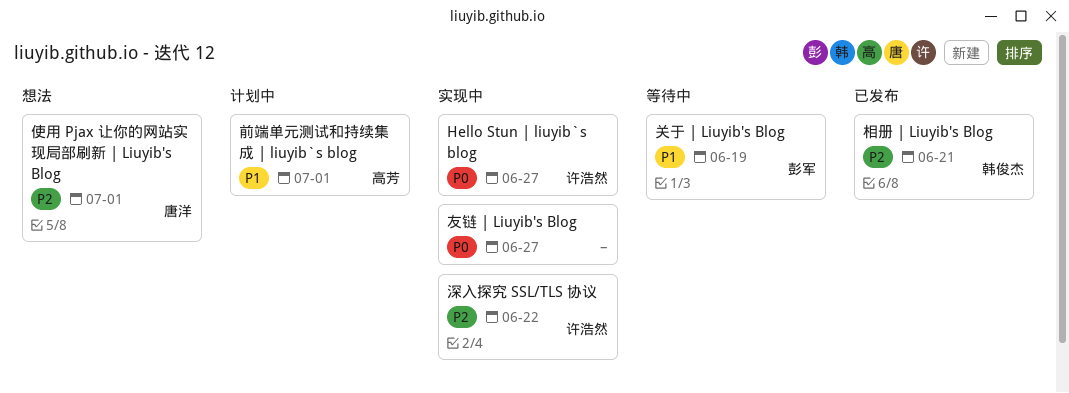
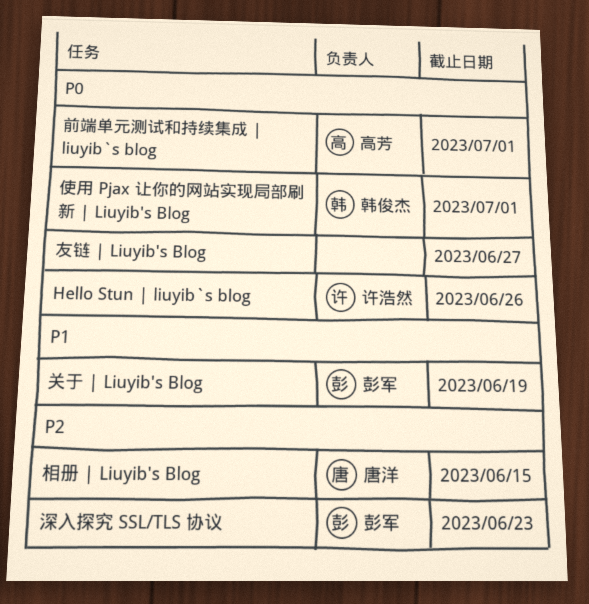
Hello Stun | liuyib`s blog, due: Jun 27 -> Jun 26
使用 Pjax 让你的网站实现局部刷新 | Liuyib's Blog, owner: 唐洋 -> 韩俊杰
使用 Pjax 让你的网站实现局部刷新 | Liuyib's Blog, priority: P2 -> P0
前端单元测试和持续集成 | liuyib`s blog, priority: P1 -> P0
深入探究 SSL/TLS 协议, owner: 许浩然 -> 彭军
深入探究 SSL/TLS 协议, due: Jun 22 -> Jun 23
相册 | Liuyib's Blog, owner: 韩俊杰 -> 唐洋
相册 | Liuyib's Blog, due: Jun 21 -> Jun 15

